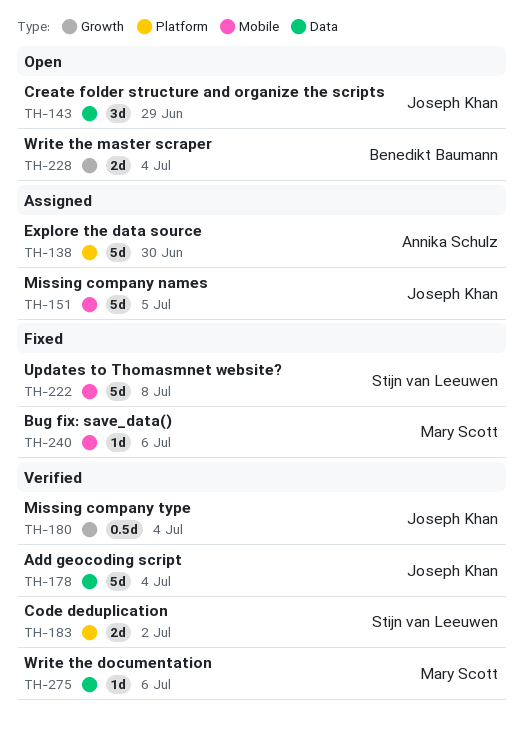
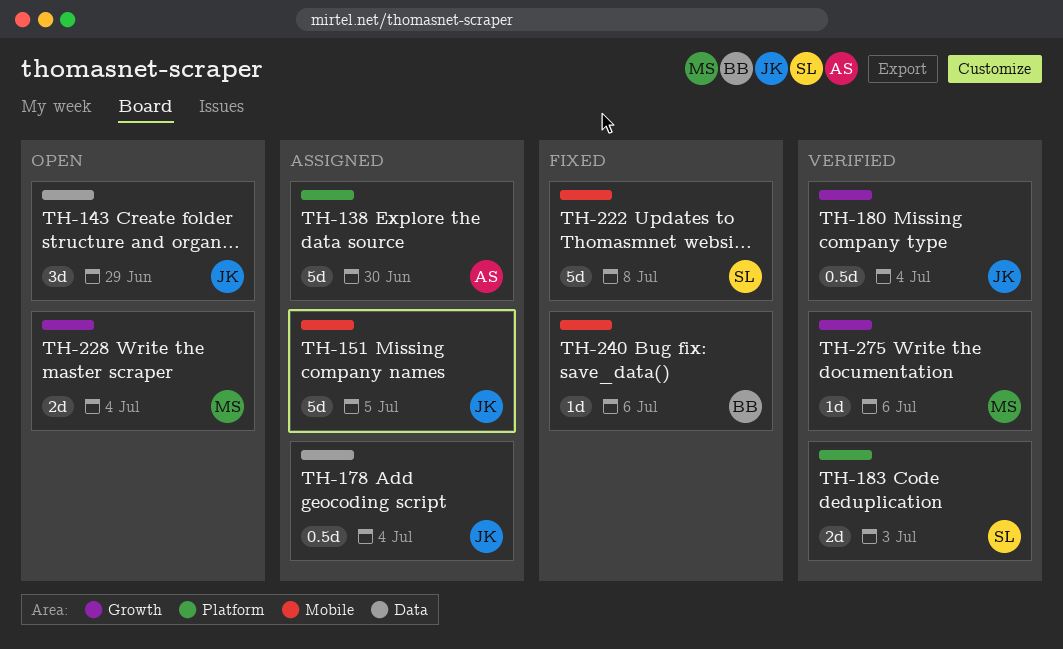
TH-178, status: Verified -> Assigned
TH-178, estimate: 5d -> 0.5d
TH-183, due: Jul 2 -> Jul 3
TH-228, owner: Benedikt Baumann -> Mary Scott
TH-240, owner: Mary Scott -> Benedikt Baumann
TH-275, label: Data -> Growth

